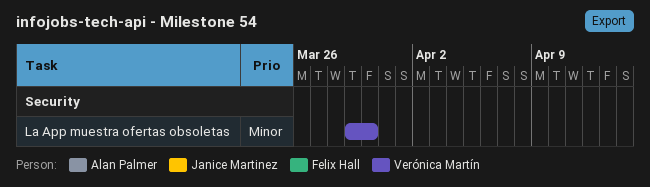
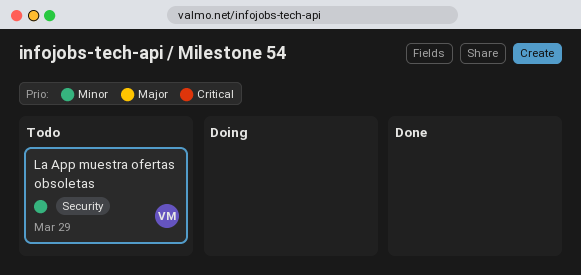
La App muestra ofertas obsoletas, due: Mar 30 -> Mar 29

